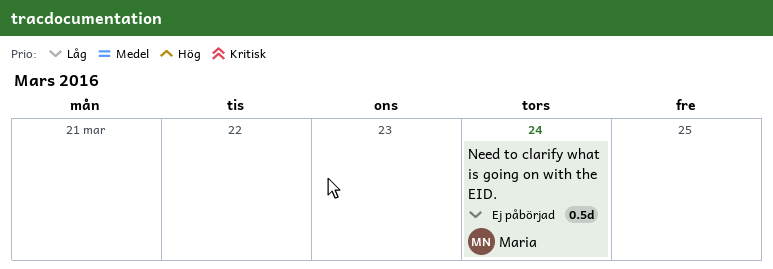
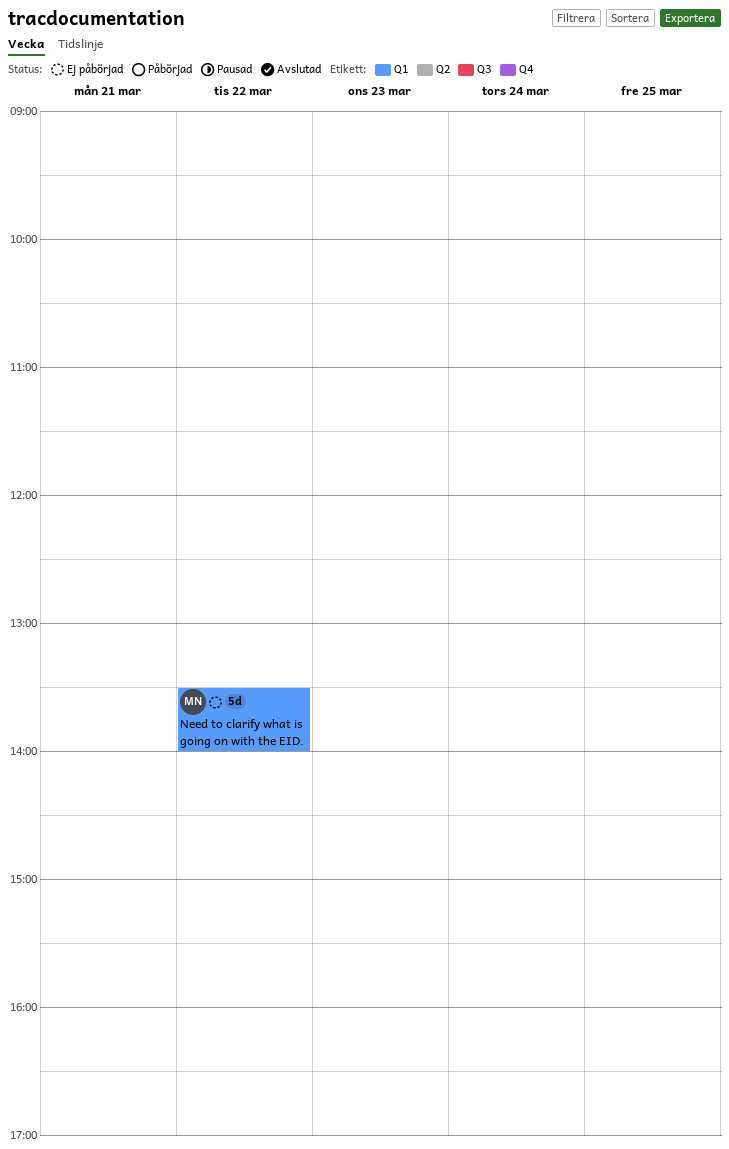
Need to clarify what is going on with the EID., estimate: 0.5d -> 5d
Need to clarify what is going on with the EID., day: Mar 24 -> Mar 22

